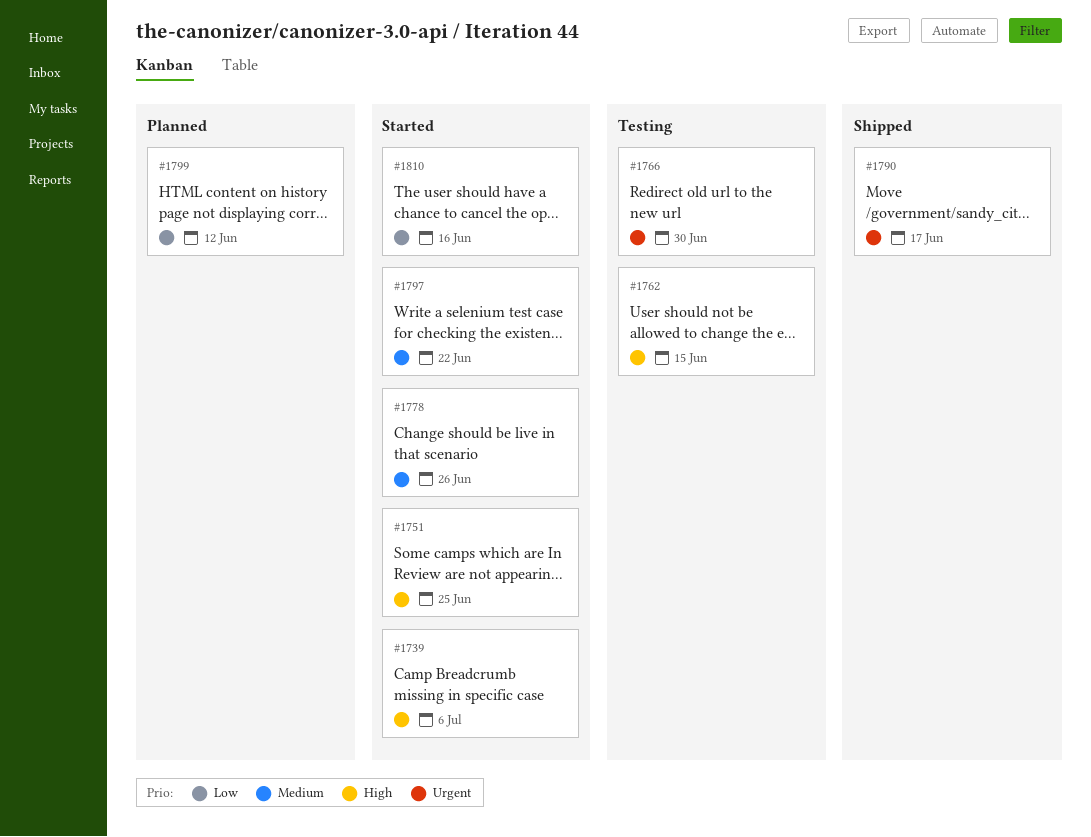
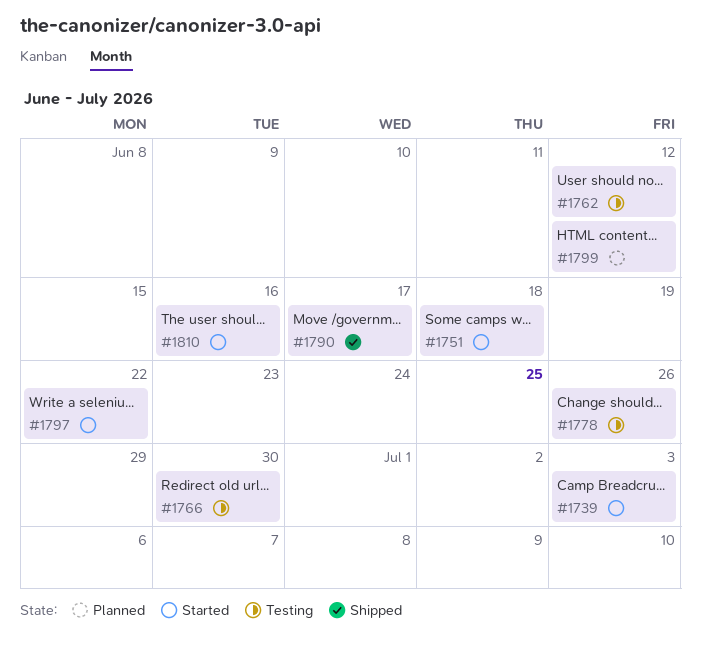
#1739, due: Jul 6 -> Jul 3
#1751, due: Jun 25 -> Jun 18
#1762, due: Jun 15 -> Jun 12
#1778, status: Started -> Testing

